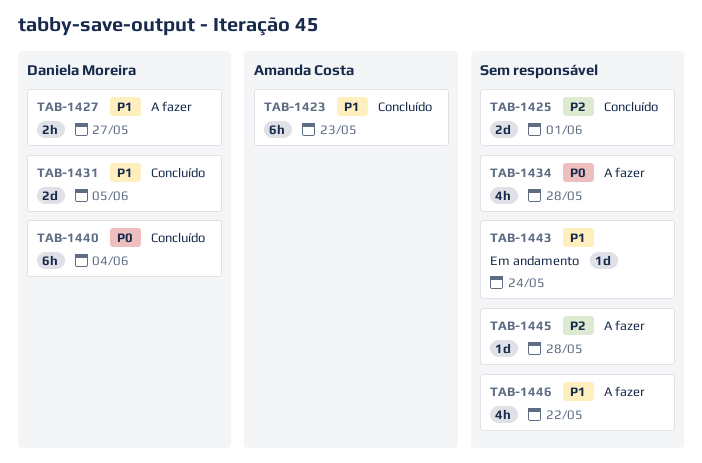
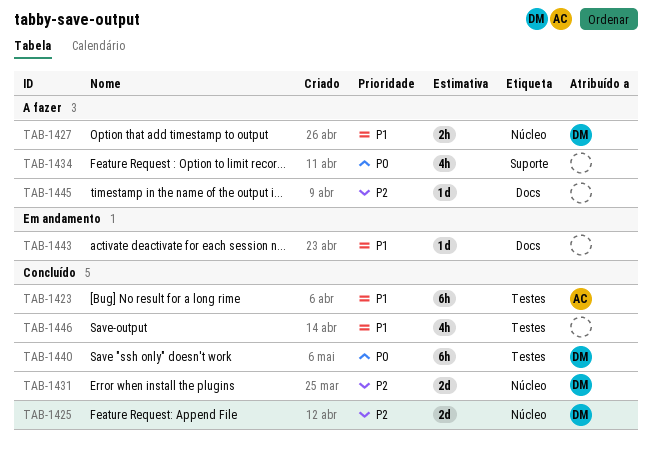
TAB-1425, owner: none -> Daniela Moreira
TAB-1431, priority: P1 -> P2
TAB-1446, status: A fazer -> Concluído

